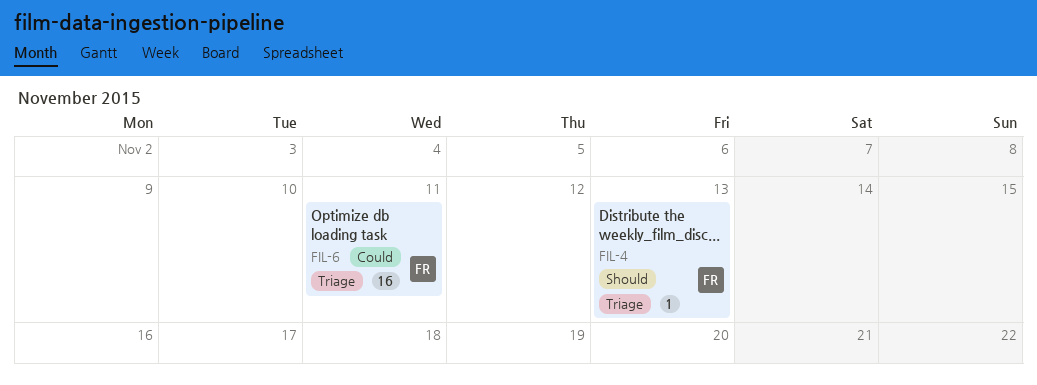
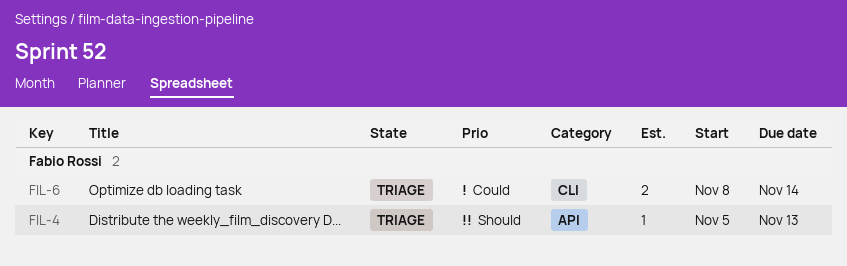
FIL-6, estimate: 16 -> 2
FIL-6, due: Nov 11 -> Nov 14

